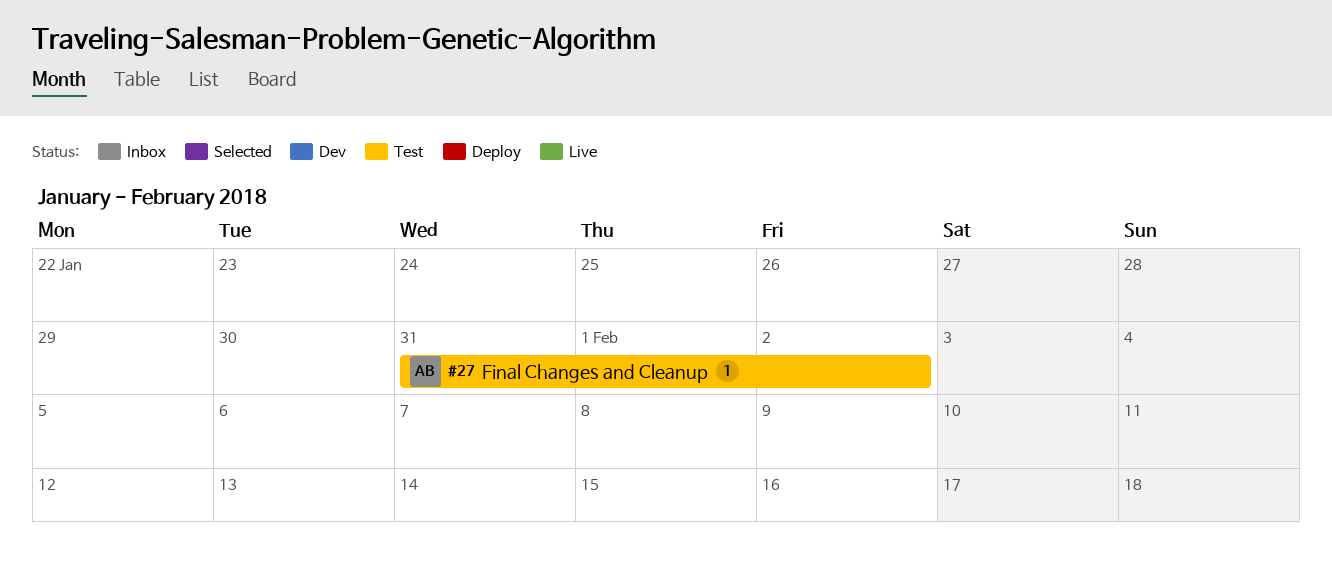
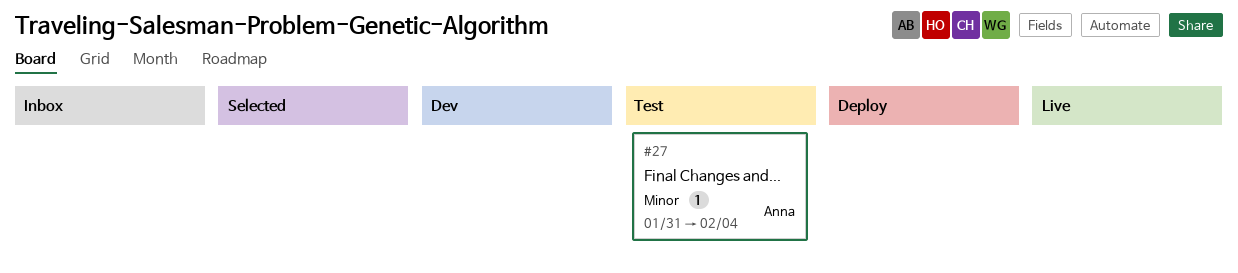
#27, due: Feb 2 -> Feb 4

